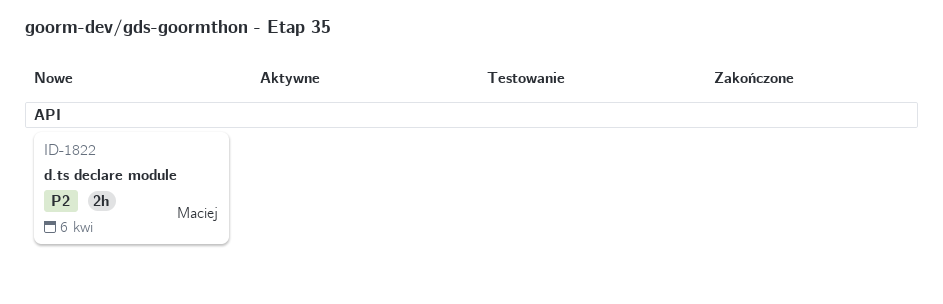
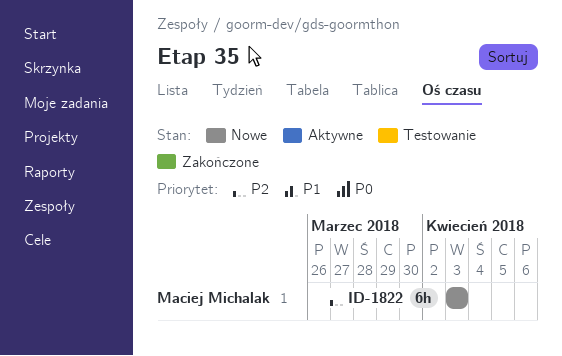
ID-1822, estimate: 2h -> 6h
ID-1822, due: Apr 6 -> Apr 3

